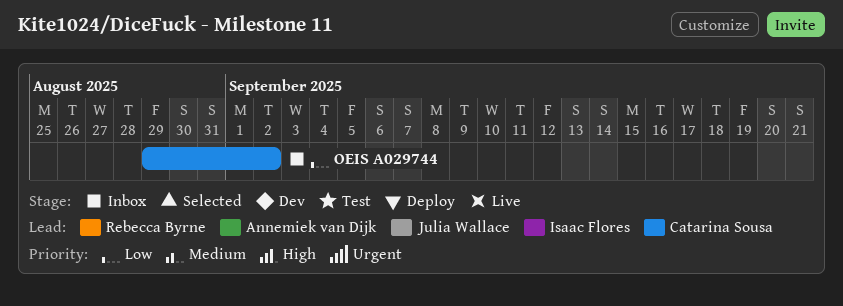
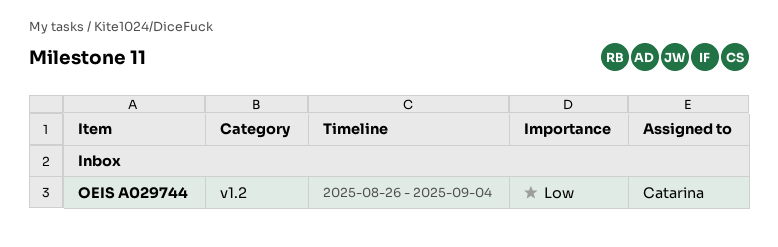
OEIS A029744, start: Aug 29 -> Aug 26
OEIS A029744, due: Sep 2 -> Sep 4

